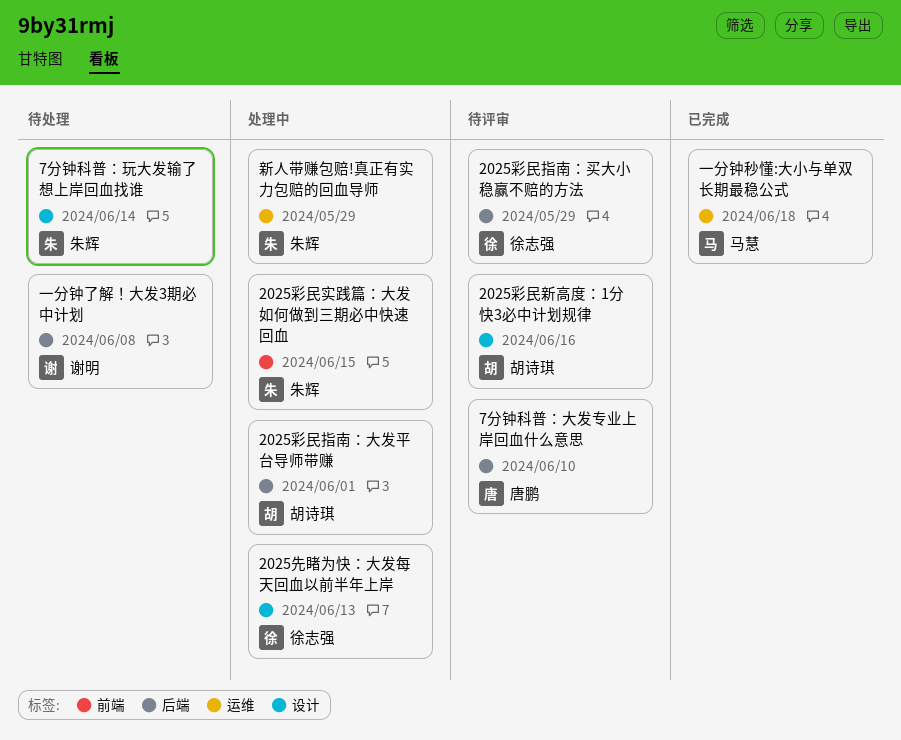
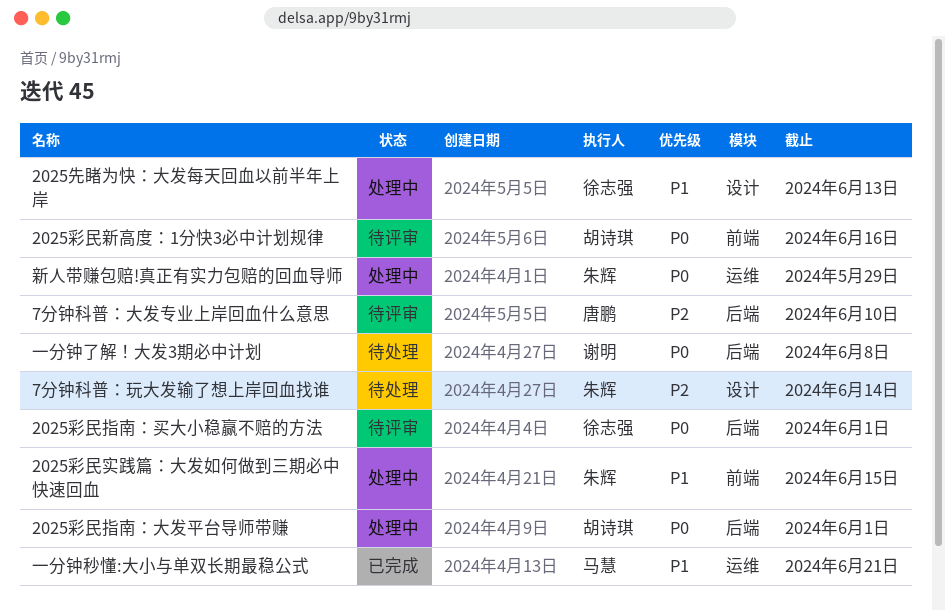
2025彩民指南：买大小稳赢不赔的方法, due: May 29 -> Jun 1
2025彩民新高度：1分快3必中计划规律, label: 设计 -> 前端
一分钟秒懂:大小与单双长期最稳公式, due: Jun 18 -> Jun 21

